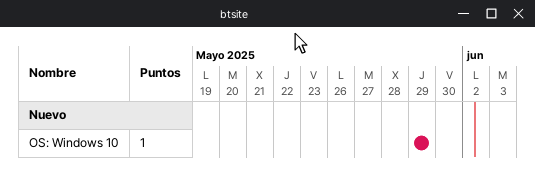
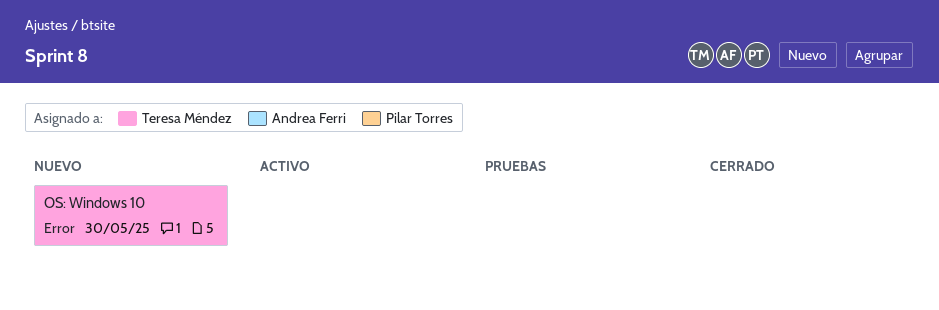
OS: Windows 10, due: May 29 -> May 30

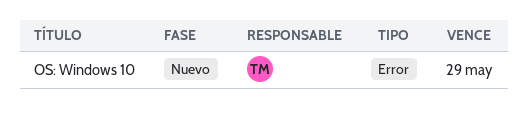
OS: Windows 10, due: May 30 -> May 29

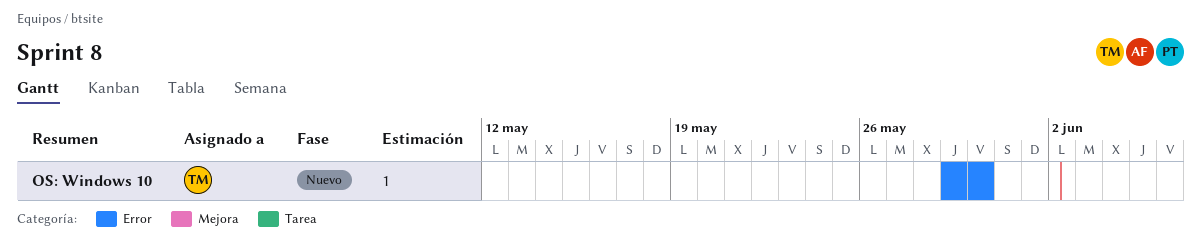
OS: Windows 10, due: May 29 -> May 30

